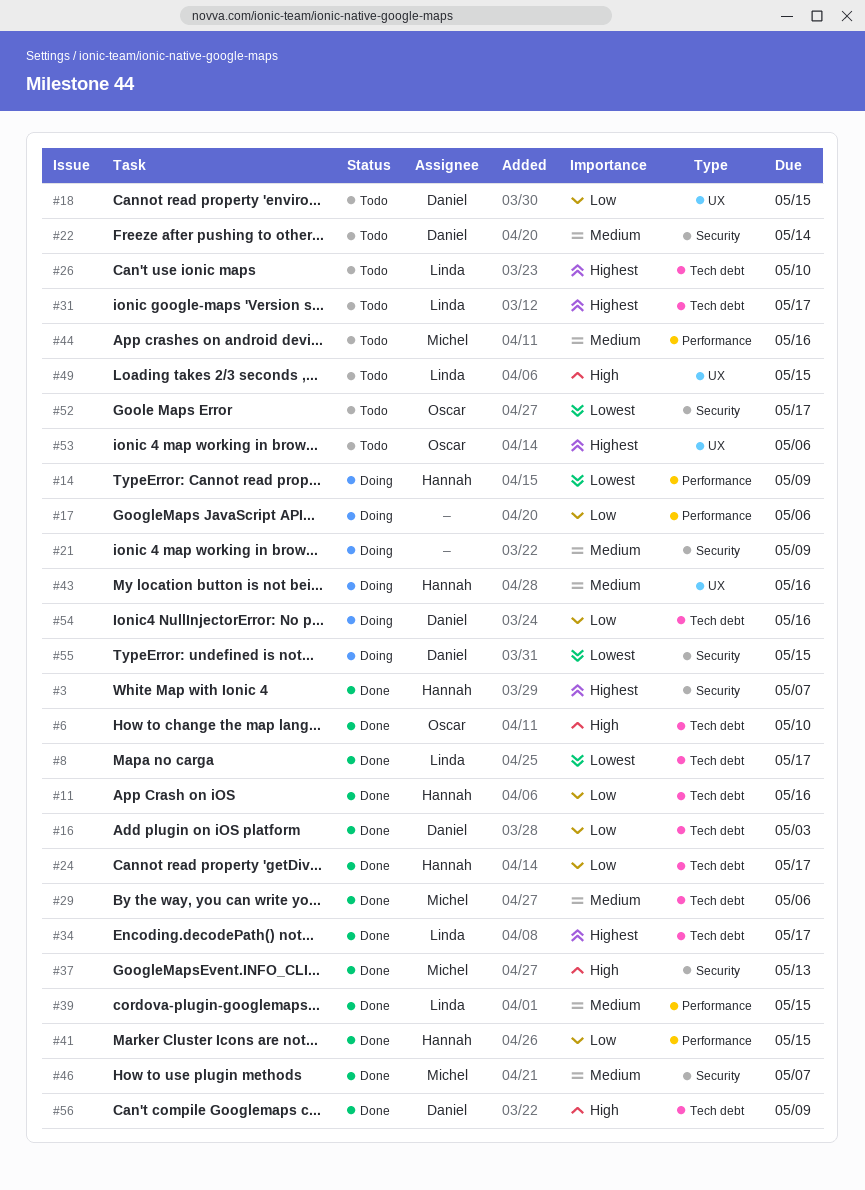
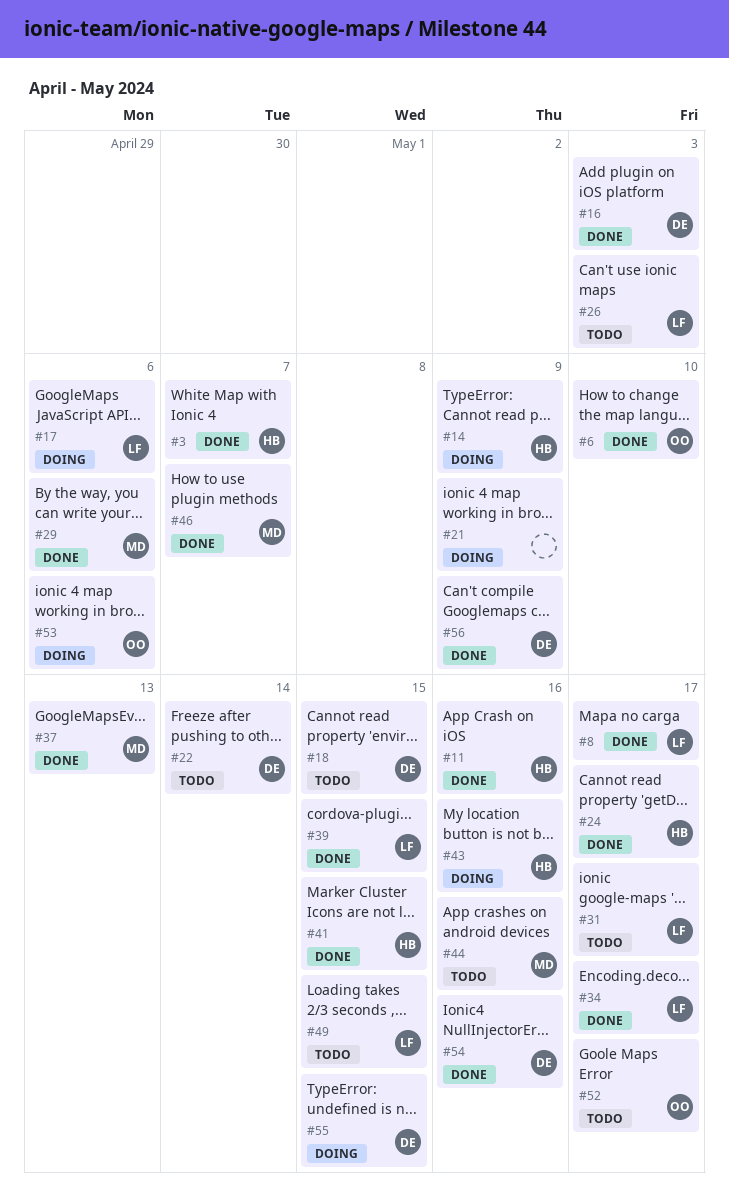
#17, owner: none -> Linda
#26, due: May 10 -> May 3
#53, status: Todo -> Doing
#54, status: Doing -> Done

